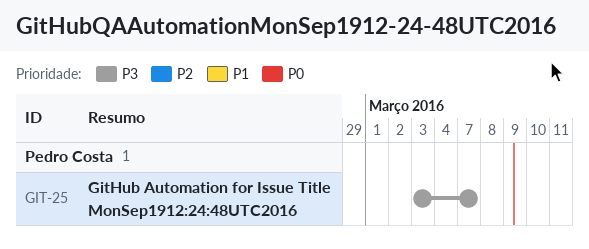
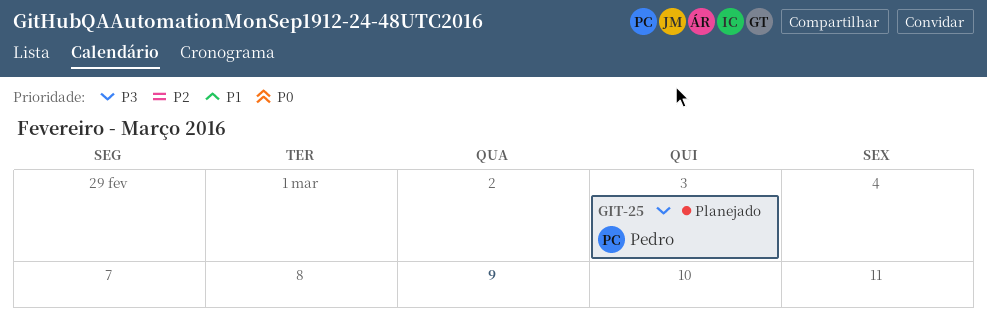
GIT-25, due: Mar 7 -> Mar 3

